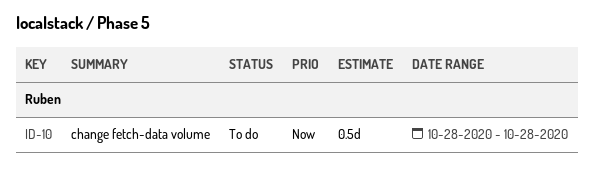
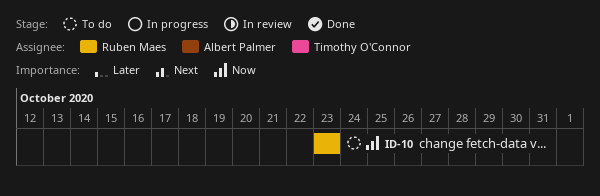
ID-10, start: Oct 28 -> Oct 23
ID-10, due: Oct 28 -> Oct 23

